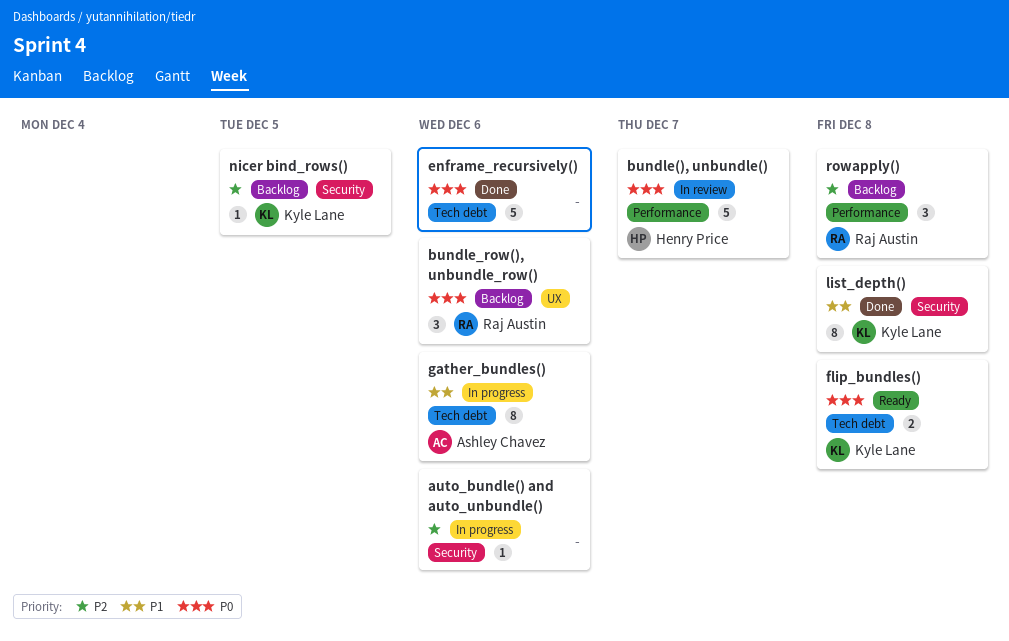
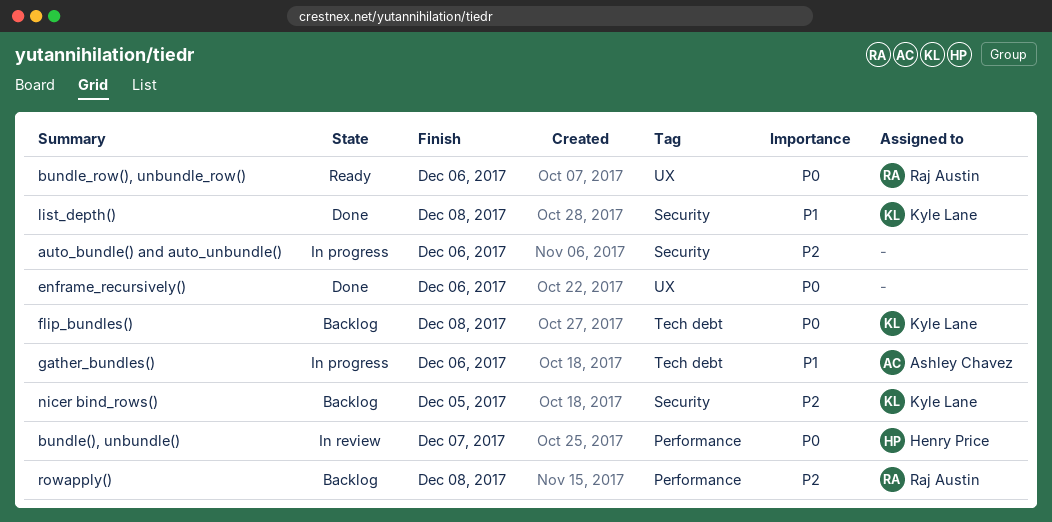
bundle_row(), unbundle_row(), status: Backlog -> Ready
enframe_recursively(), label: Tech debt -> UX
flip_bundles(), status: Ready -> Backlog

